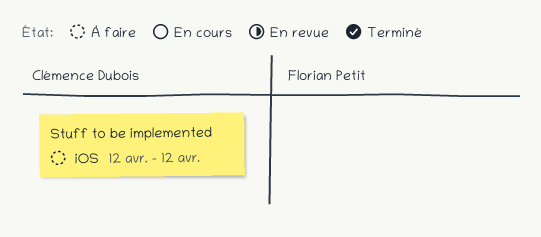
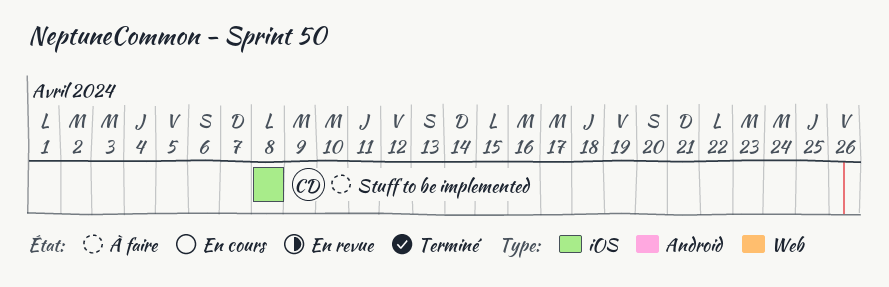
Stuff to be implemented, start: Apr 12 -> Apr 8
Stuff to be implemented, due: Apr 12 -> Apr 8

